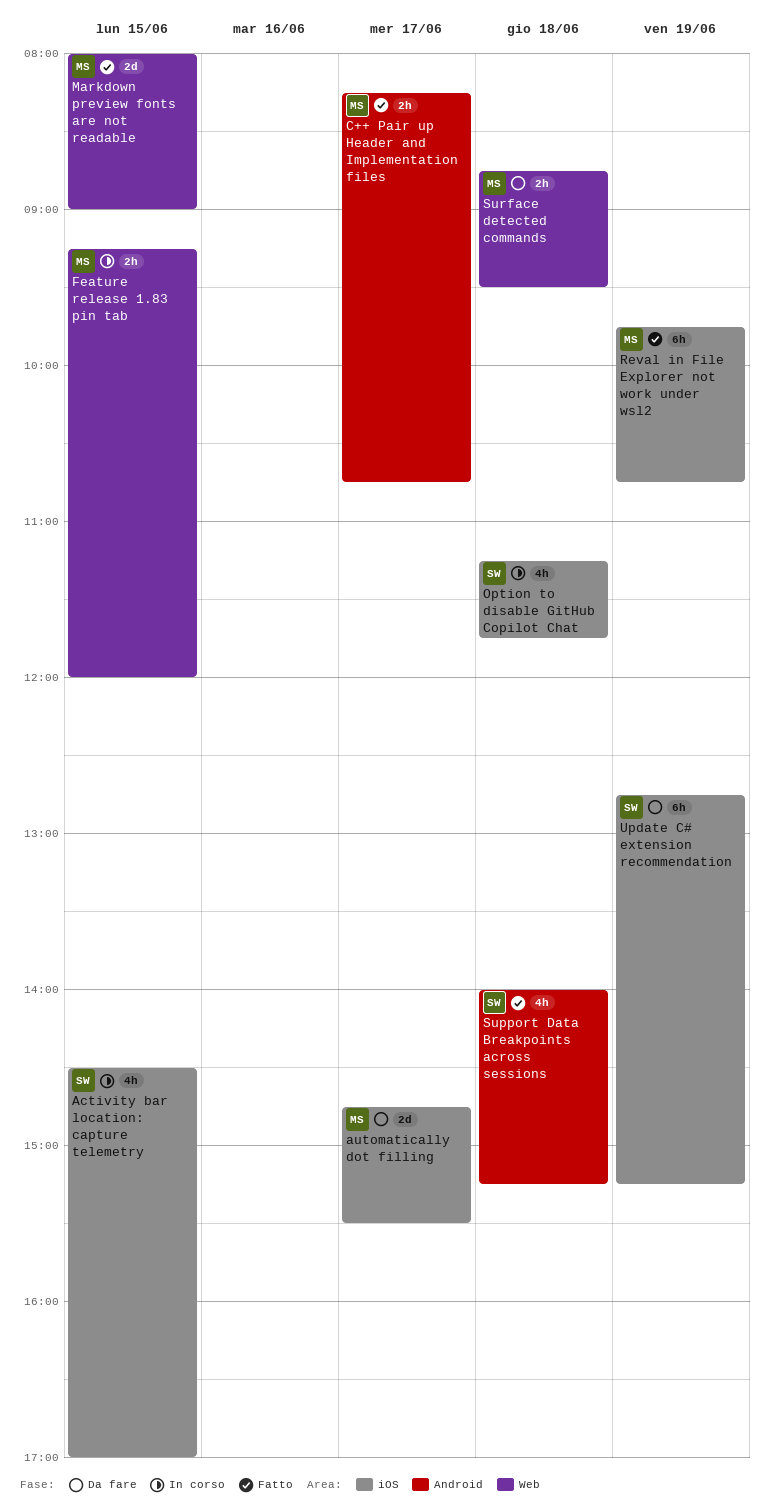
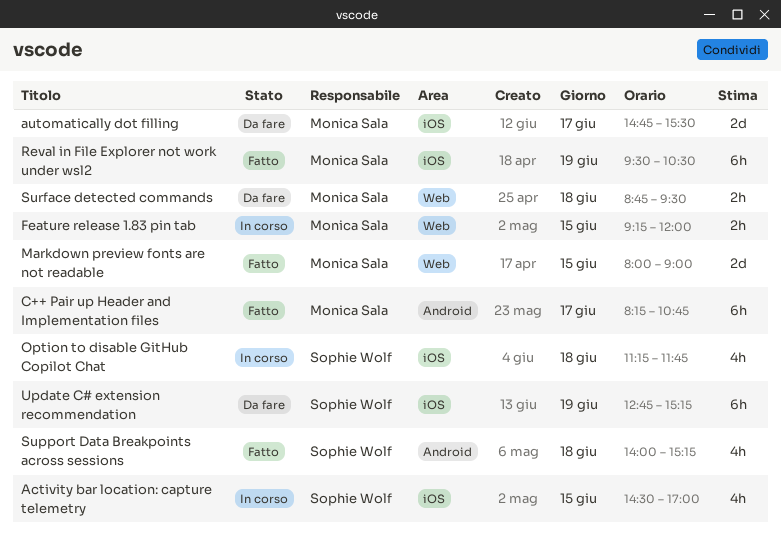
C++ Pair up Header and Implementation files, estimate: 2h -> 6h
Reval in File Explorer not work under wsl2, begins: 09:45 -> 09:30
Reval in File Explorer not work under wsl2, ends: 10:45 -> 10:30

